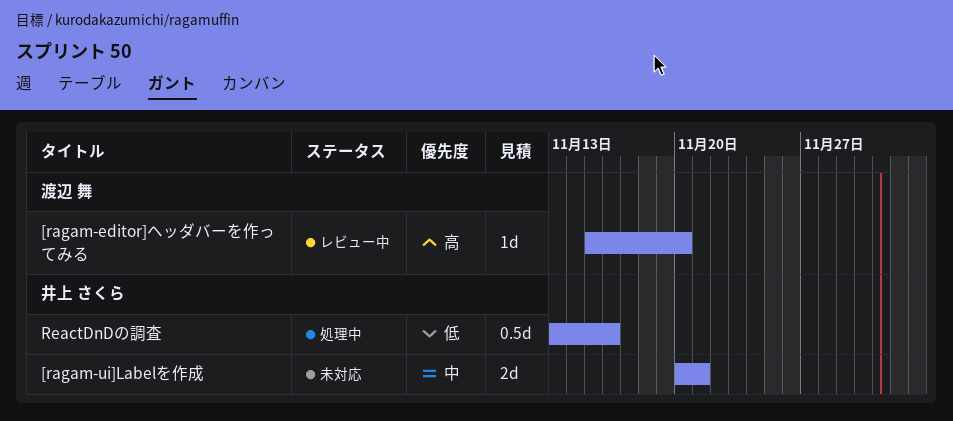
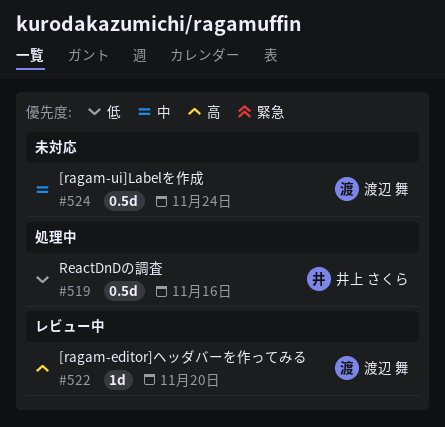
[ragam-ui]Labelを作成, owner: 井上 さくら -> 渡辺 舞
[ragam-ui]Labelを作成, estimate: 2d -> 0.5d
[ragam-ui]Labelを作成, due: Nov 21 -> Nov 24

